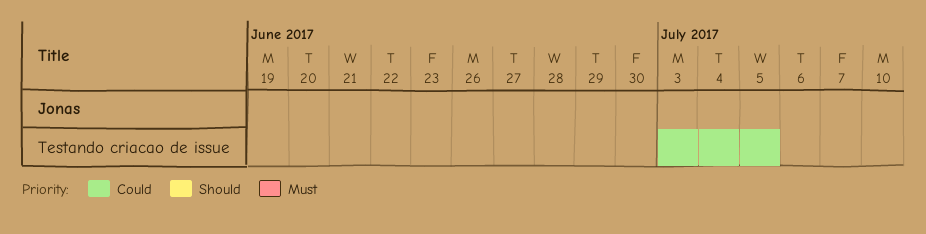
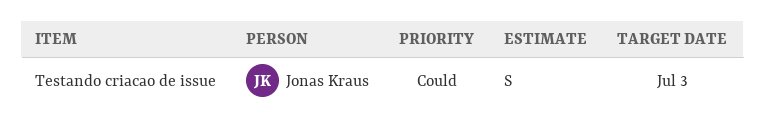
Testando criacao de issue, due: Jul 5 -> Jul 3

